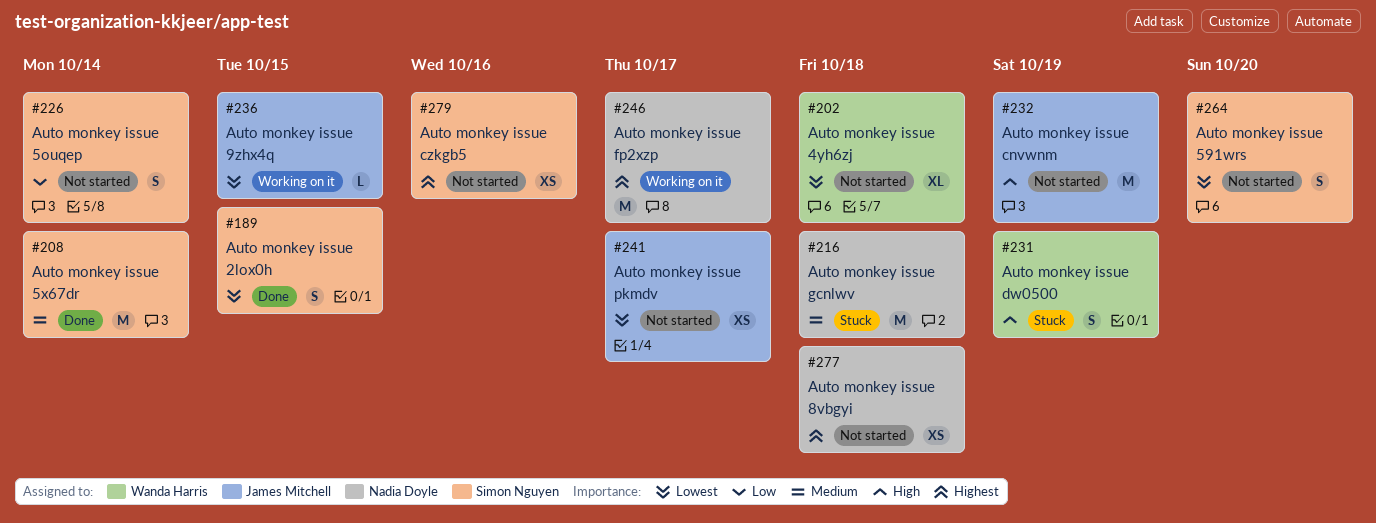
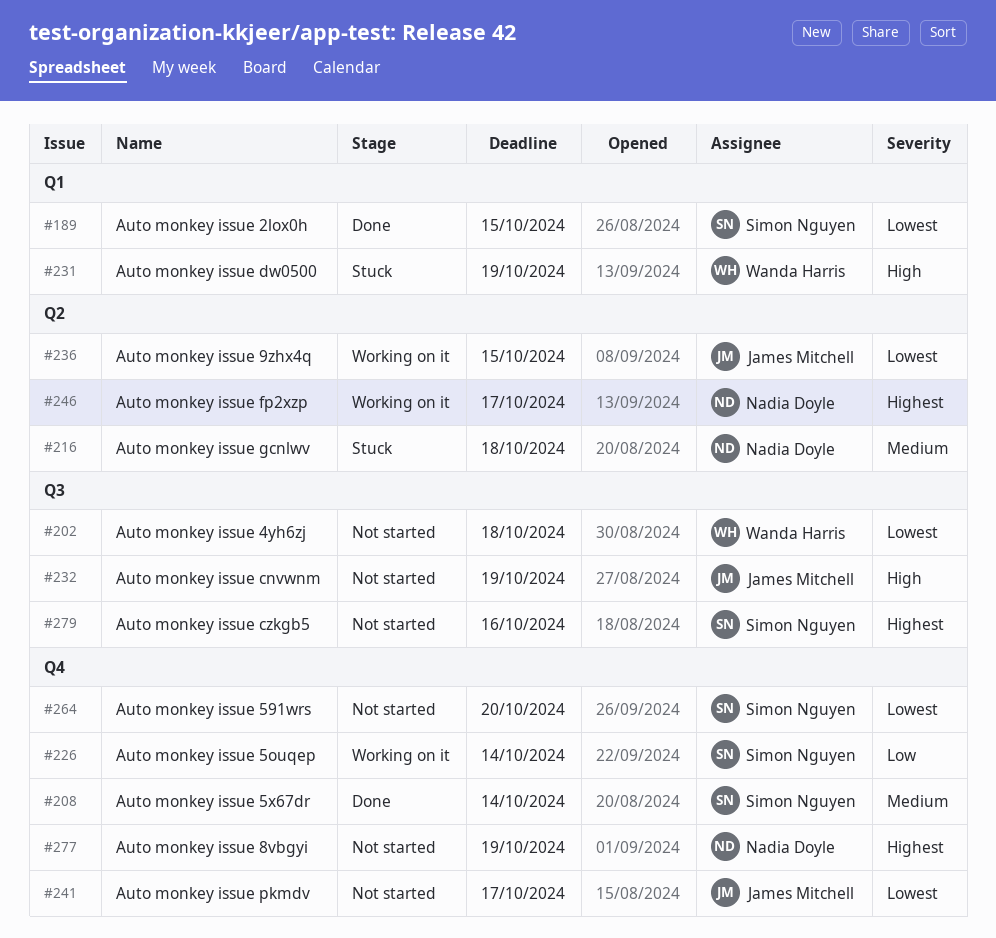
#226, status: Not started -> Working on it
#277, due: Oct 18 -> Oct 19

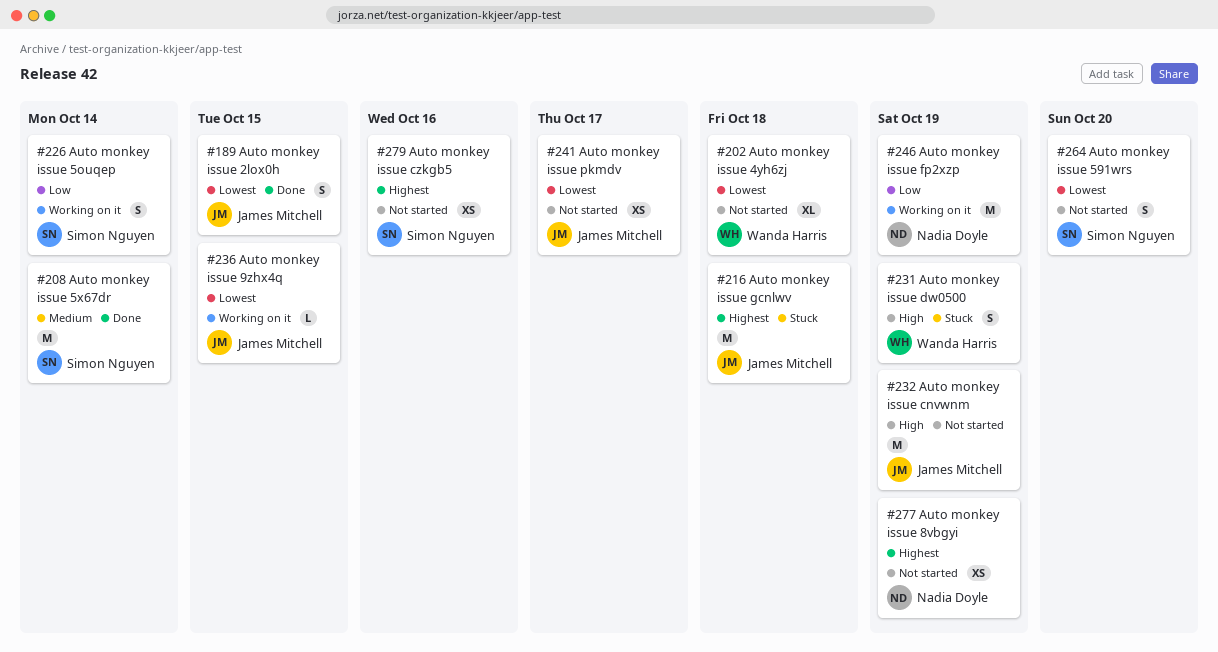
#189, owner: Simon Nguyen -> James Mitchell
#216, owner: Nadia Doyle -> James Mitchell
#216, priority: Medium -> Highest
#246, priority: Highest -> Low
#246, due: Oct 17 -> Oct 19

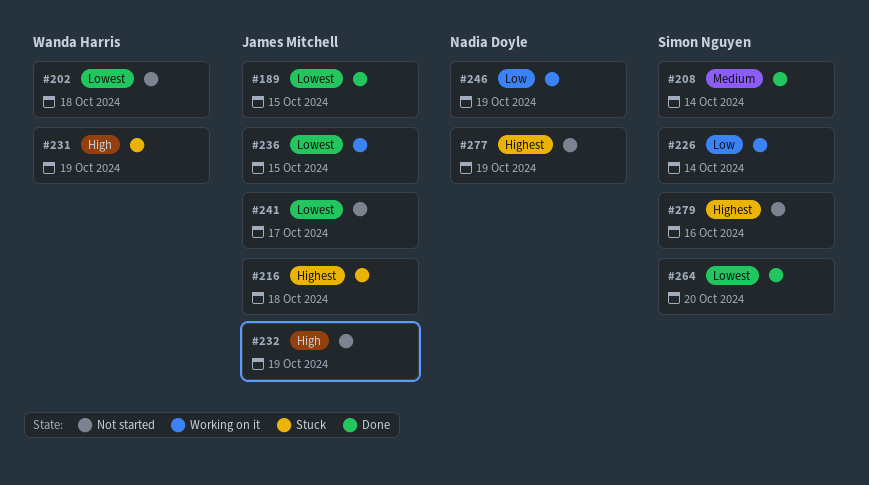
#264, status: Not started -> Done

